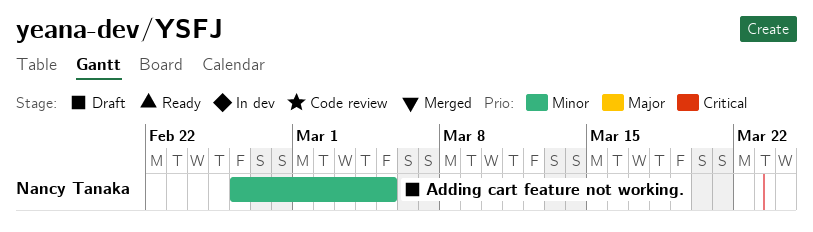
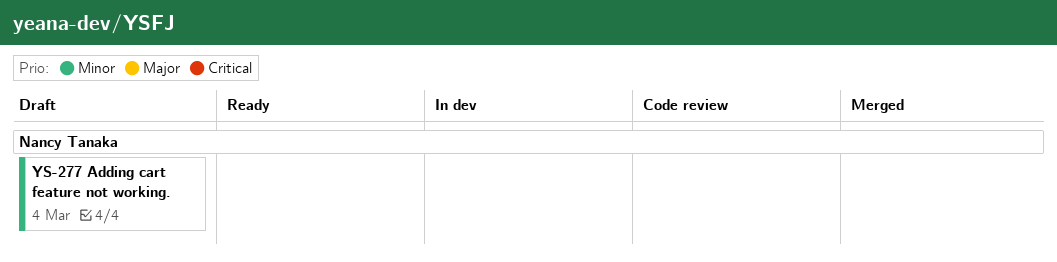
Adding cart feature not working., due: Mar 5 -> Mar 4

